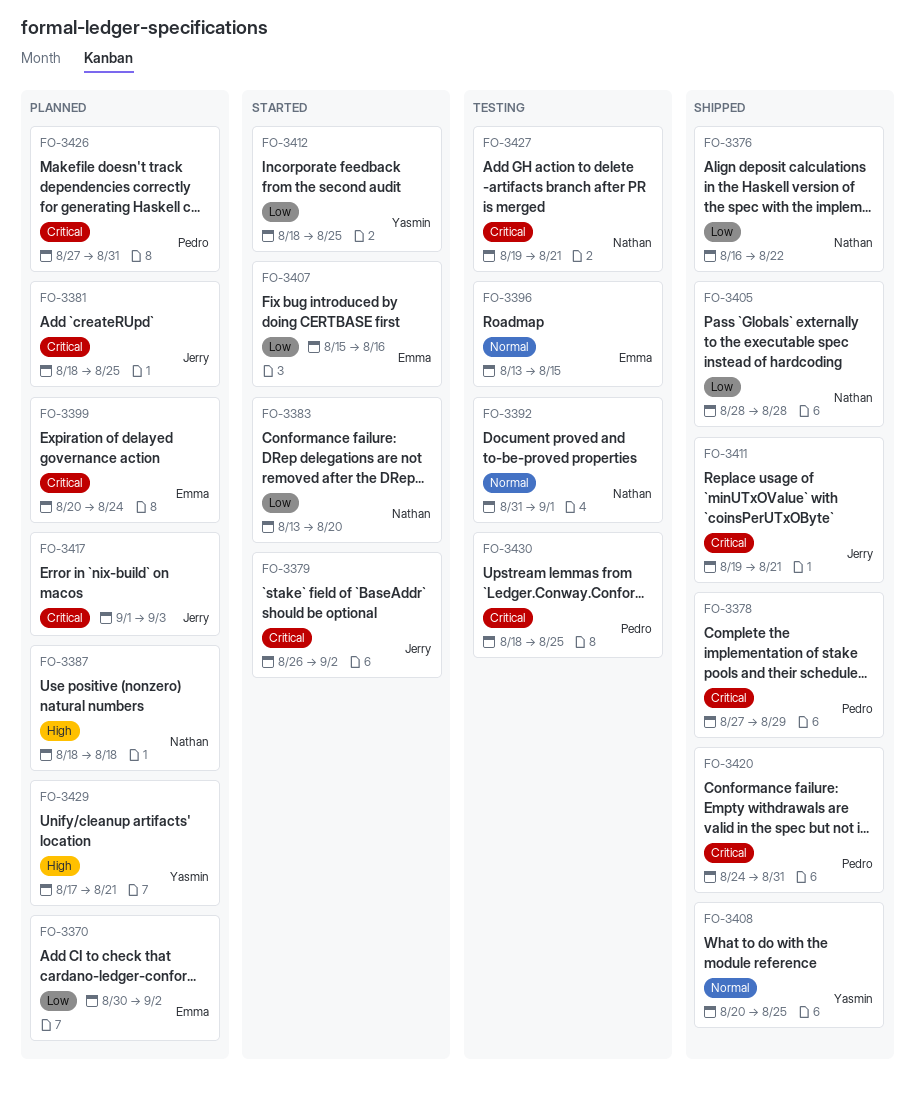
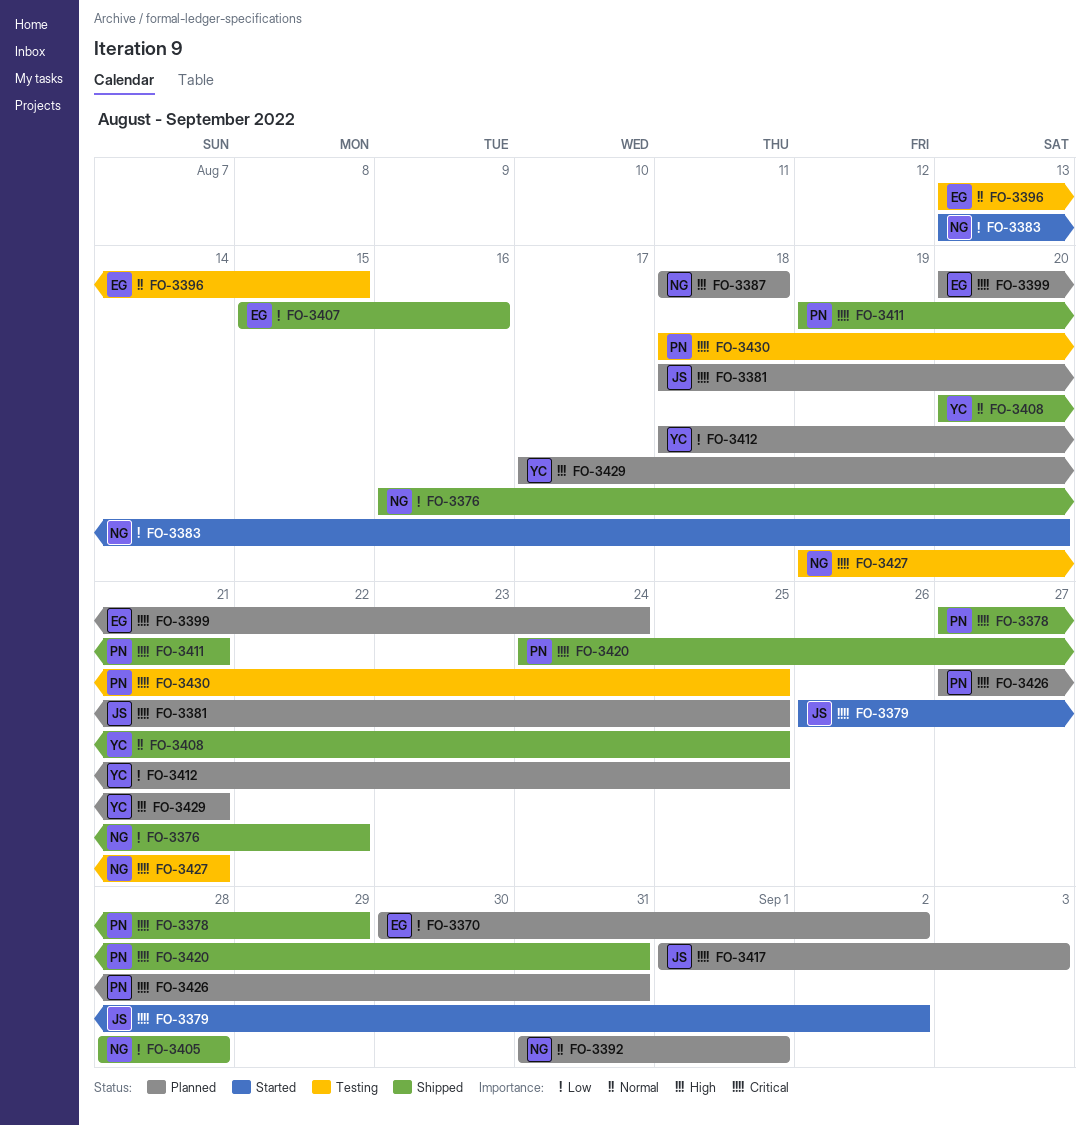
FO-3392, status: Testing -> Planned
FO-3407, status: Started -> Shipped
FO-3411, owner: Jerry -> Pedro
FO-3412, status: Started -> Planned

